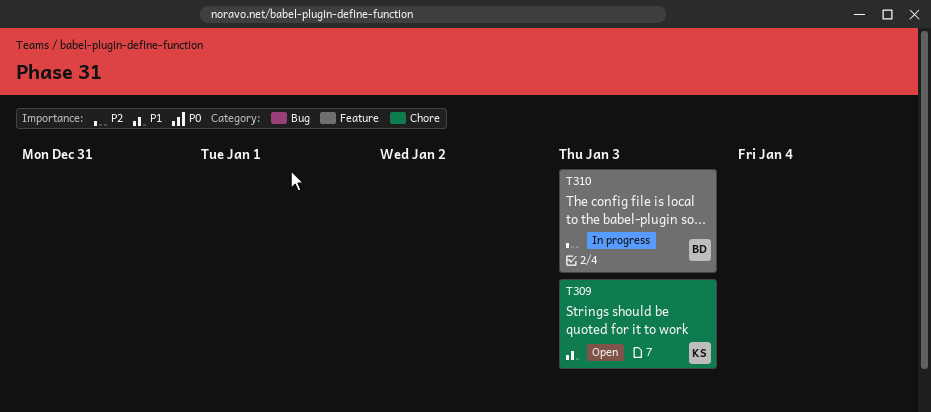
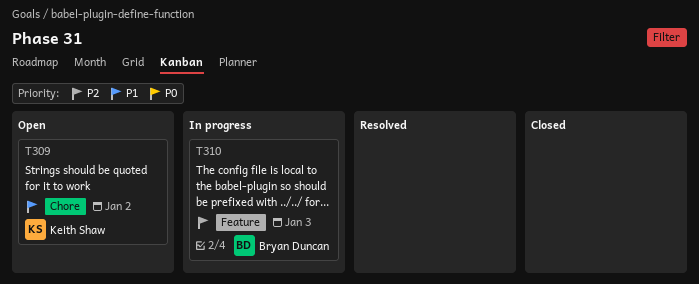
T309, due: Jan 3 -> Jan 2

